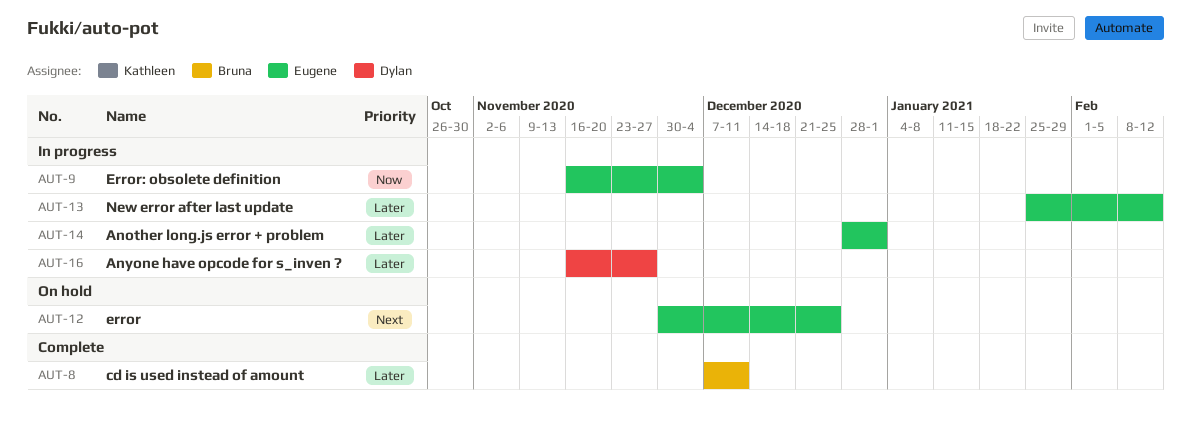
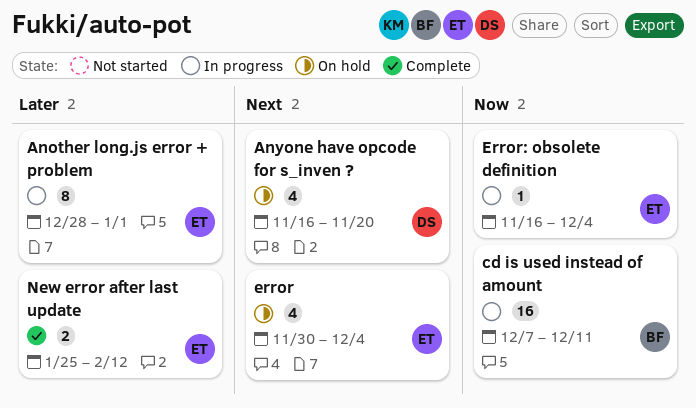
Anyone have opcode for s_inven ?, status: In progress -> On hold
Anyone have opcode for s_inven ?, priority: Later -> Next
Anyone have opcode for s_inven ?, due: Nov 27 -> Nov 20
cd is used instead of amount, status: Complete -> In progress
cd is used instead of amount, priority: Later -> Now
error, due: Dec 25 -> Dec 4
New error after last update, status: In progress -> Complete

